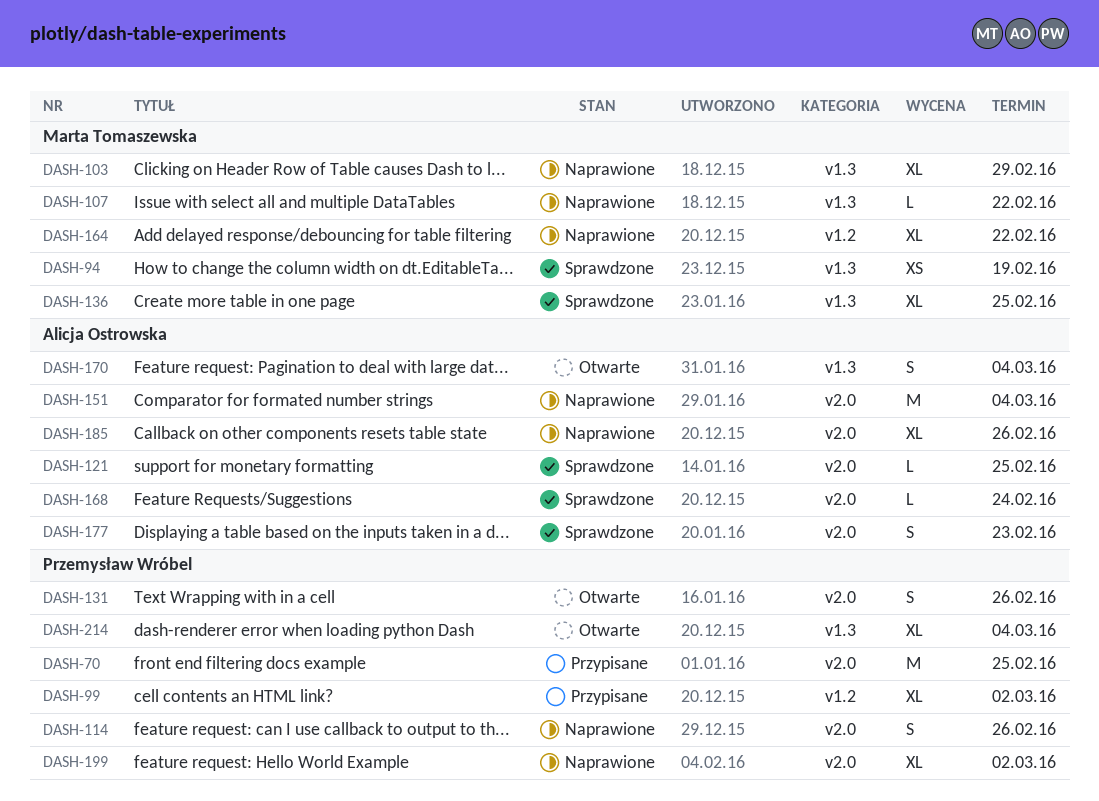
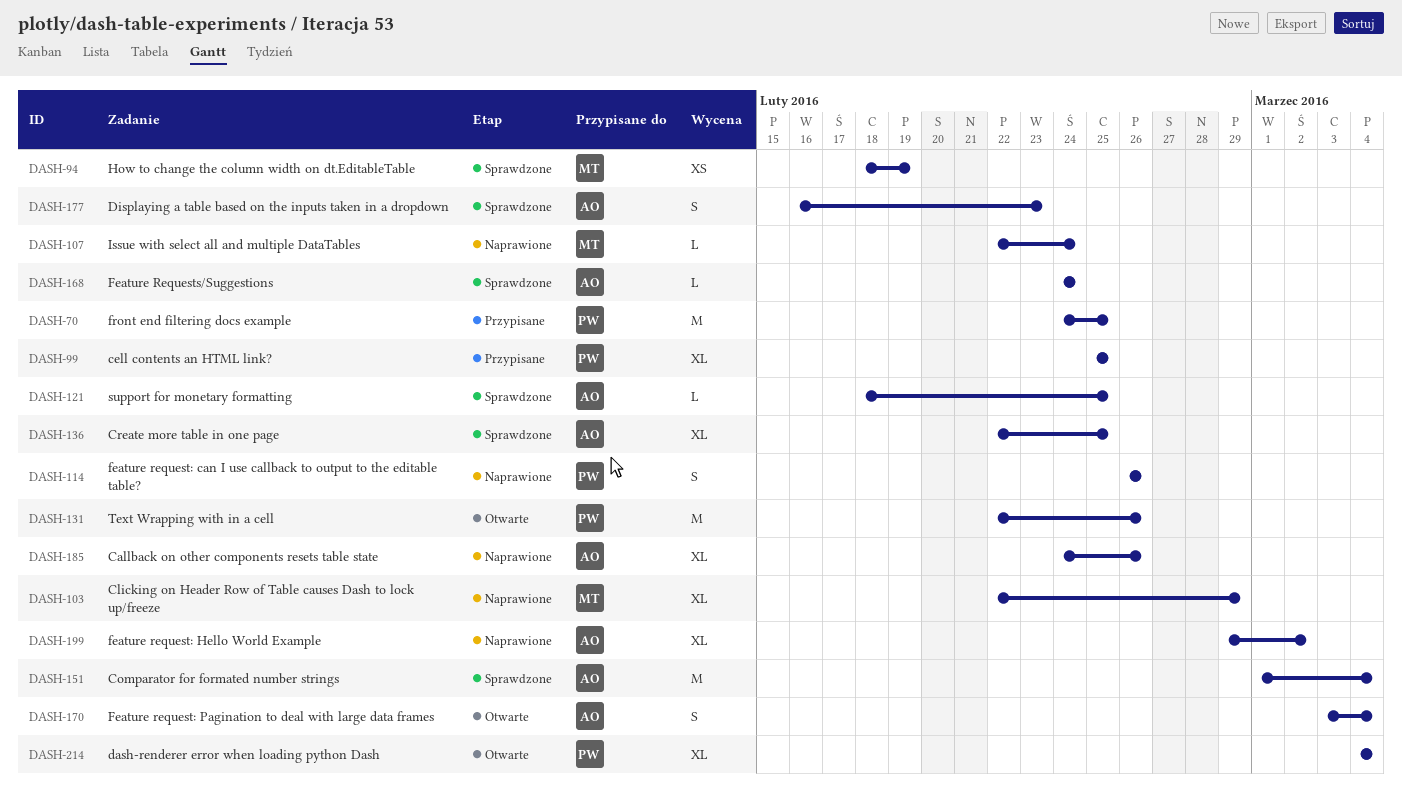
DASH-99, due: Mar 2 -> Feb 25
DASH-107, due: Feb 22 -> Feb 24
DASH-131, estimate: S -> M
DASH-136, owner: Marta Tomaszewska -> Alicja Ostrowska
DASH-151, status: Naprawione -> Sprawdzone
DASH-164: present -> none
DASH-199, owner: Przemysław Wróbel -> Alicja Ostrowska

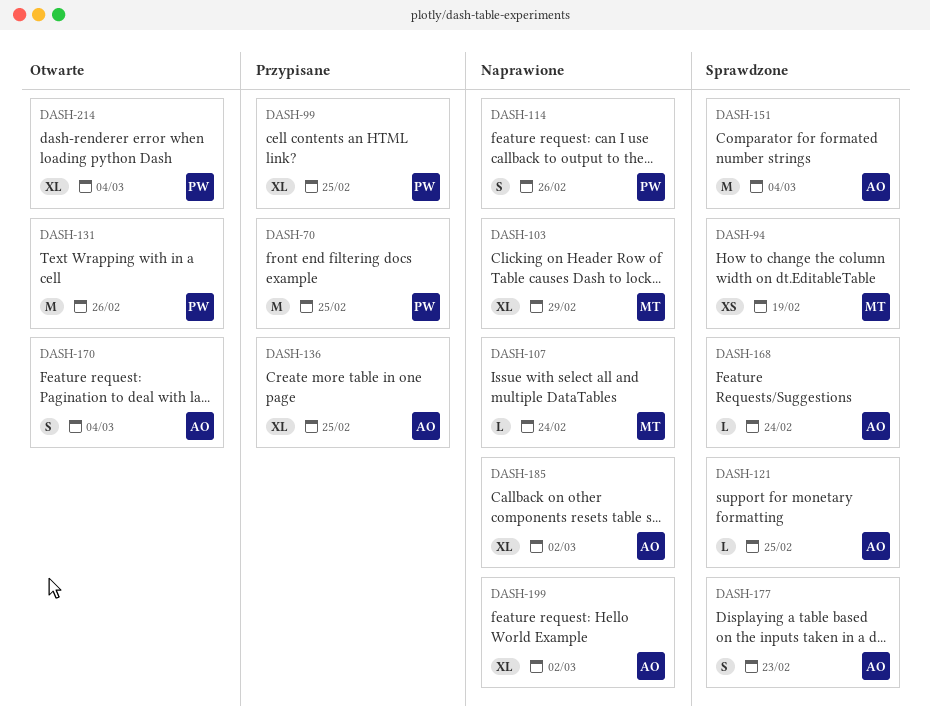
DASH-136, status: Sprawdzone -> Przypisane
DASH-185, due: Feb 26 -> Mar 2

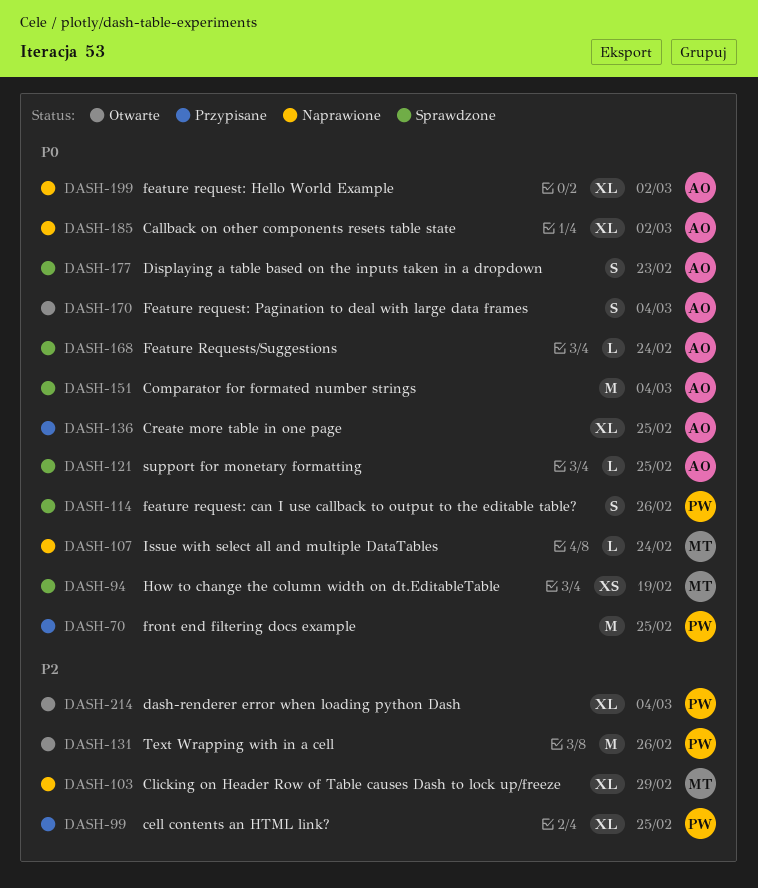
DASH-114, status: Naprawione -> Sprawdzone

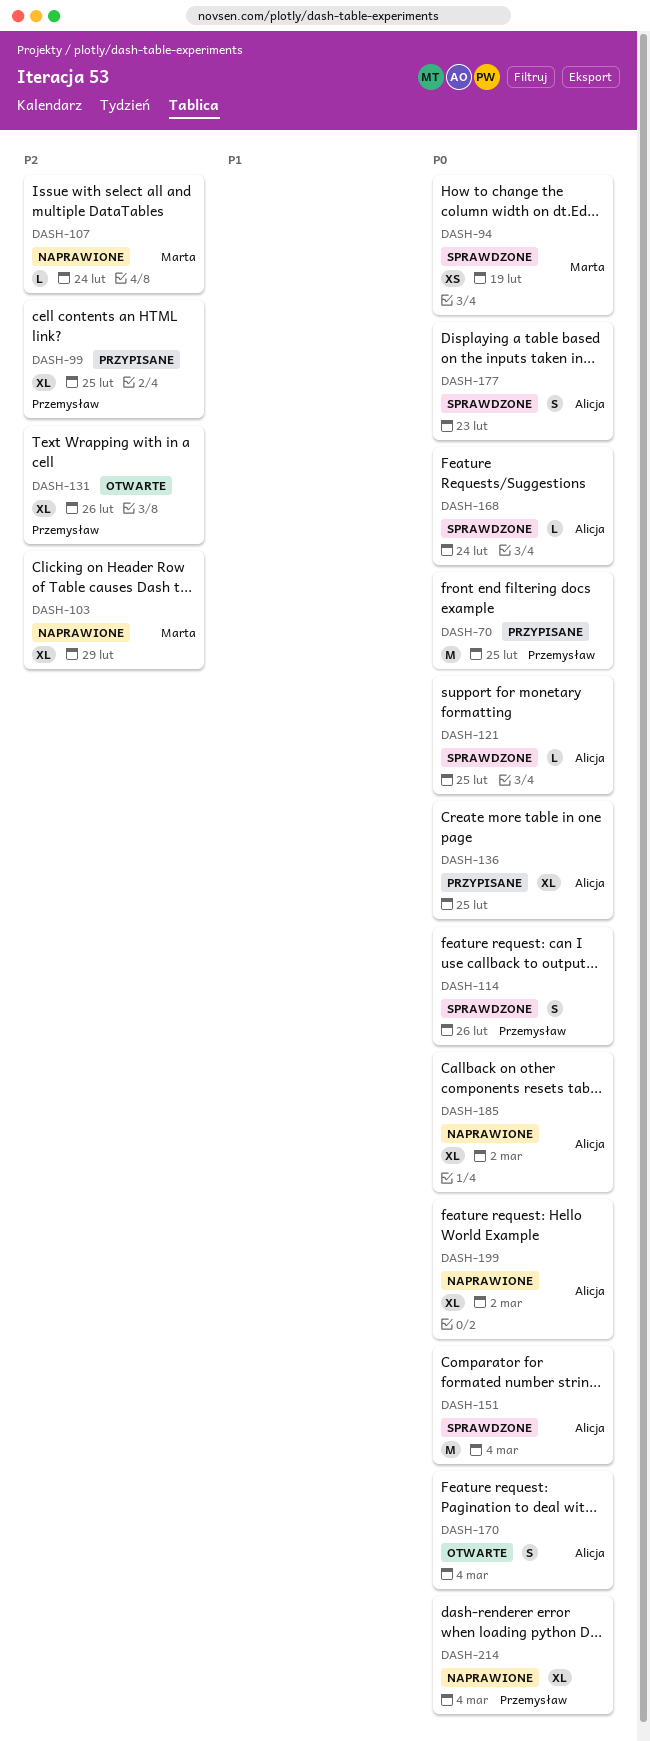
DASH-107, priority: P0 -> P2
DASH-131, estimate: M -> XL
DASH-214, status: Otwarte -> Naprawione
DASH-214, priority: P2 -> P0

